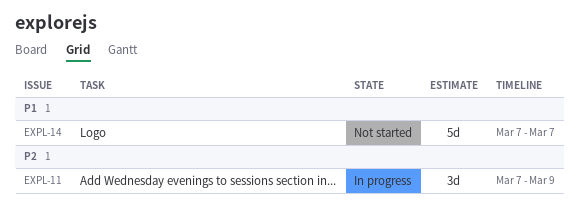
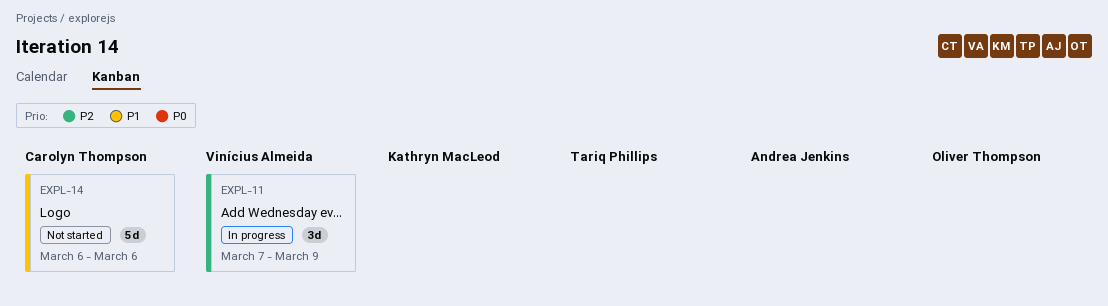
EXPL-14, start: Mar 7 -> Mar 6
EXPL-14, due: Mar 7 -> Mar 6

